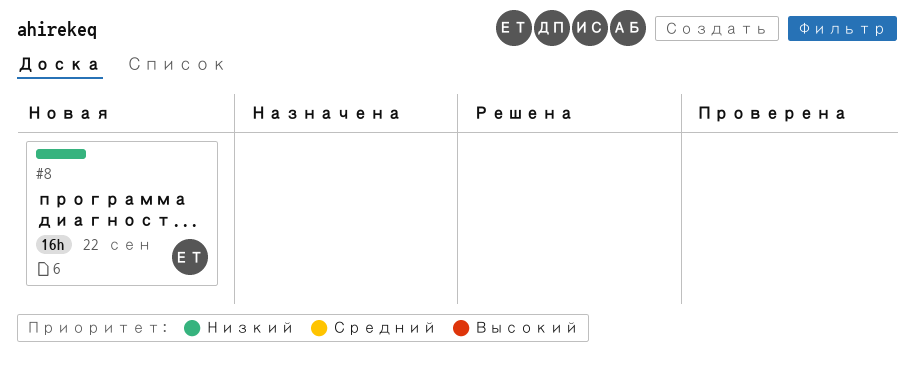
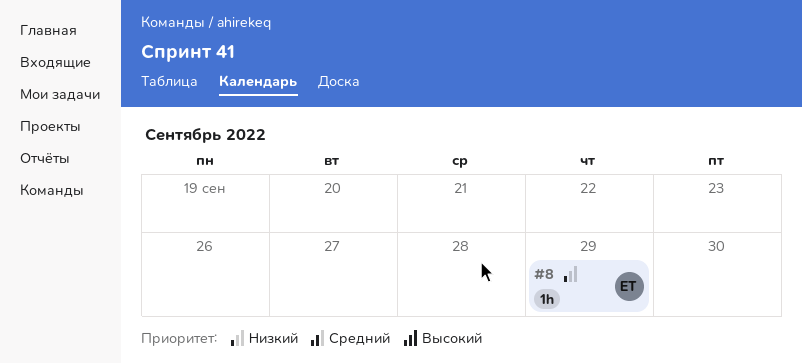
#8, estimate: 16h -> 1h
#8, due: Sep 22 -> Sep 29

